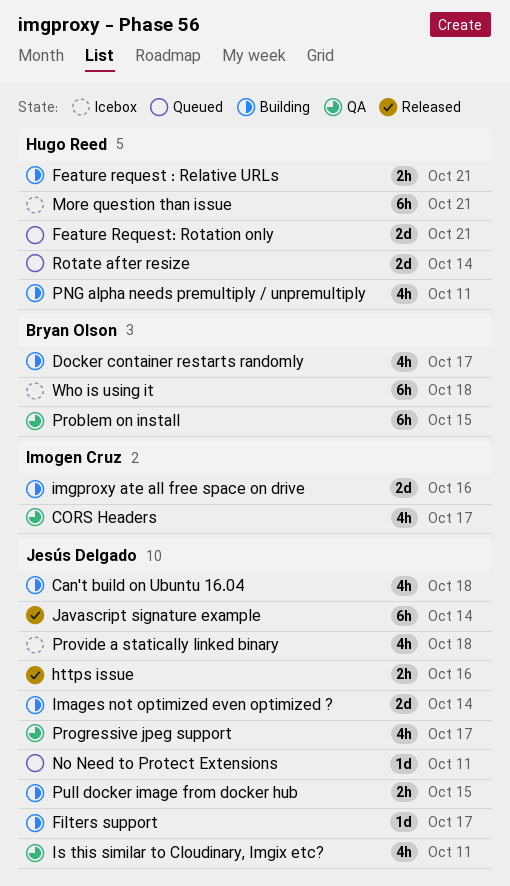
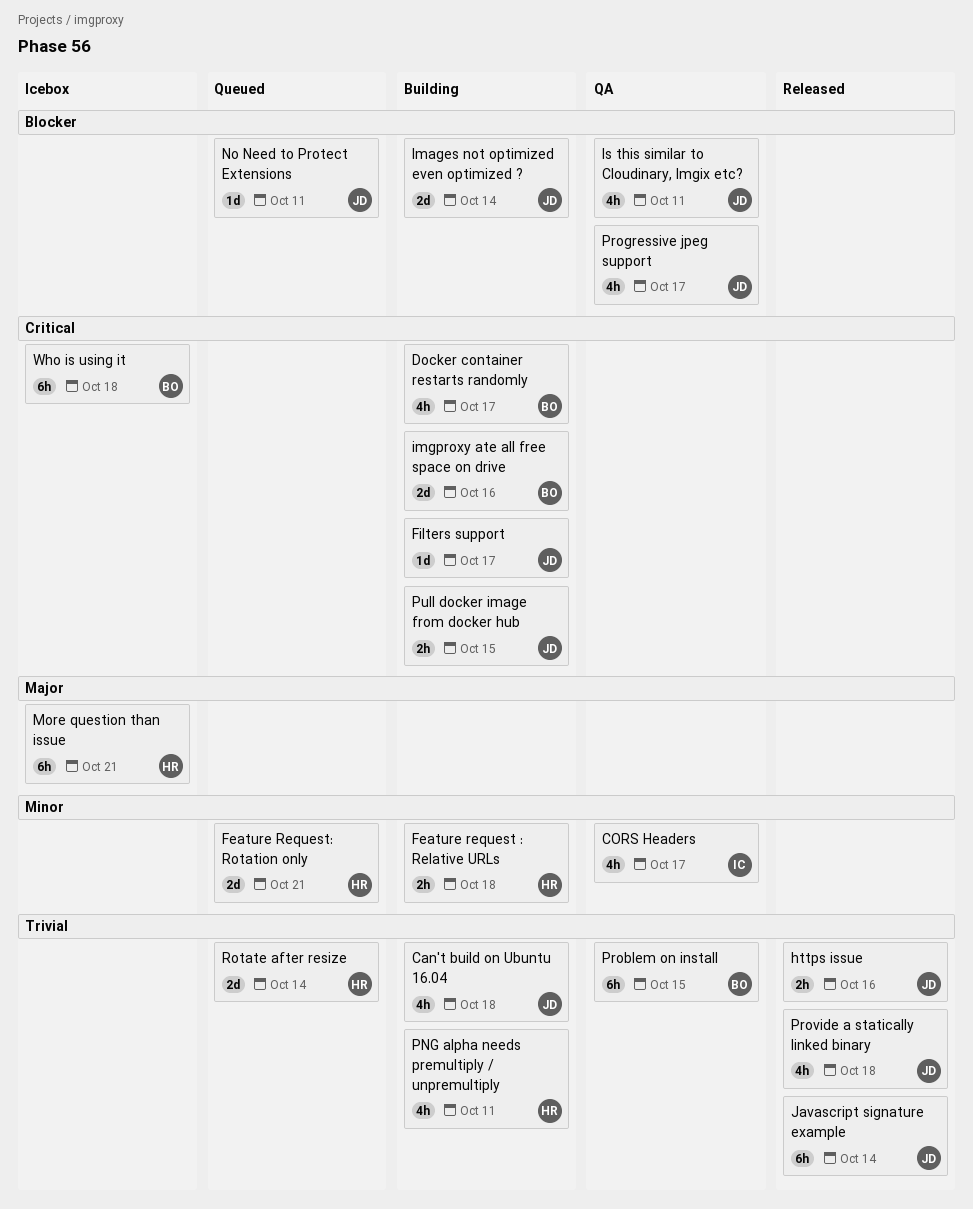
Feature request : Relative URLs, due: Oct 21 -> Oct 18
imgproxy ate all free space on drive, owner: Imogen Cruz -> Bryan Olson
Provide a statically linked binary, status: Icebox -> Released

